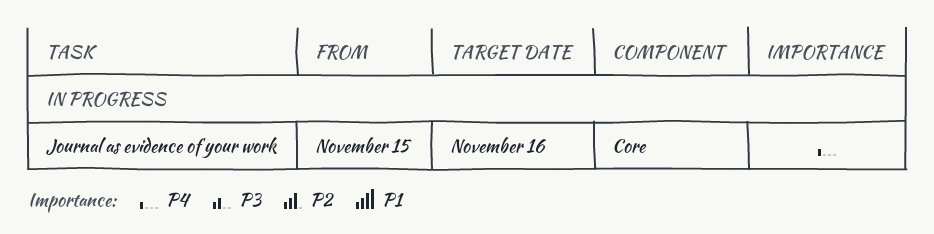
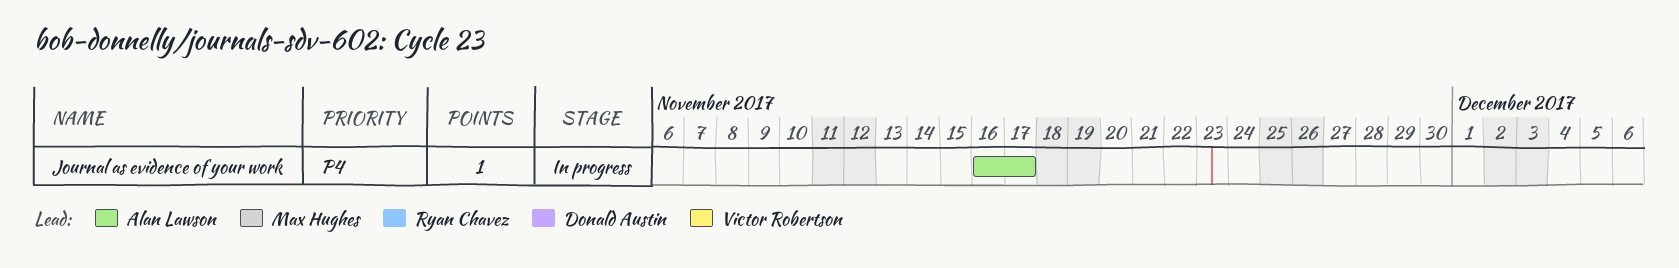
Journal as evidence of your work, start: Nov 15 -> Nov 16
Journal as evidence of your work, due: Nov 16 -> Nov 17

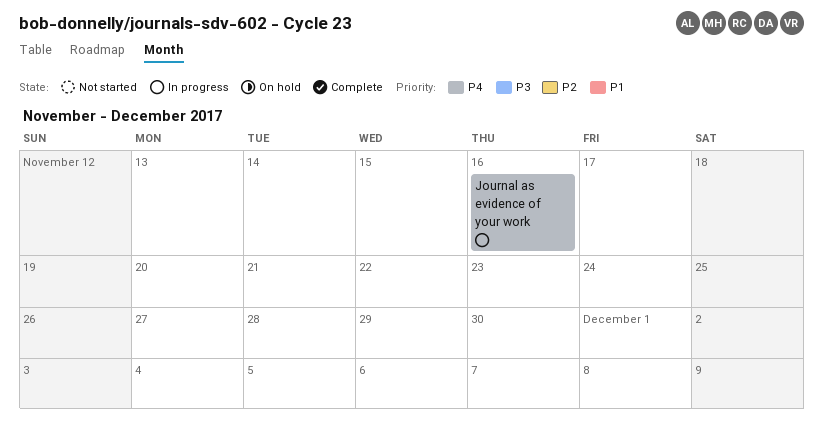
Journal as evidence of your work, due: Nov 17 -> Nov 16

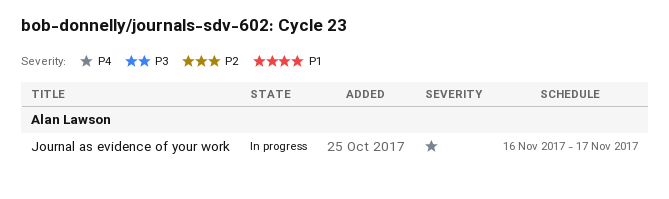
Journal as evidence of your work, due: Nov 16 -> Nov 17

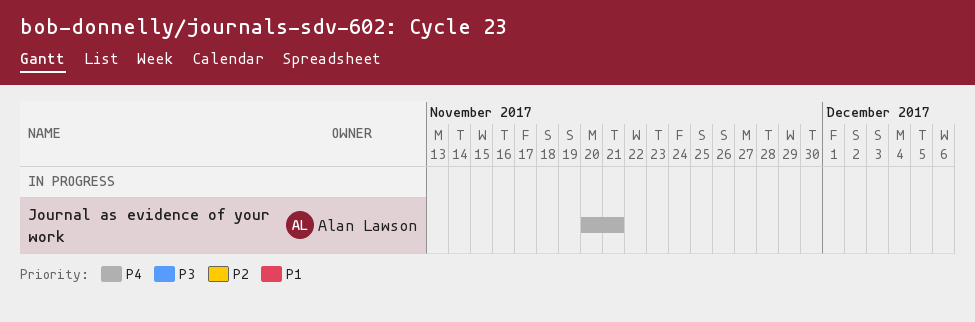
Journal as evidence of your work, start: Nov 16 -> Nov 20
Journal as evidence of your work, due: Nov 17 -> Nov 21

